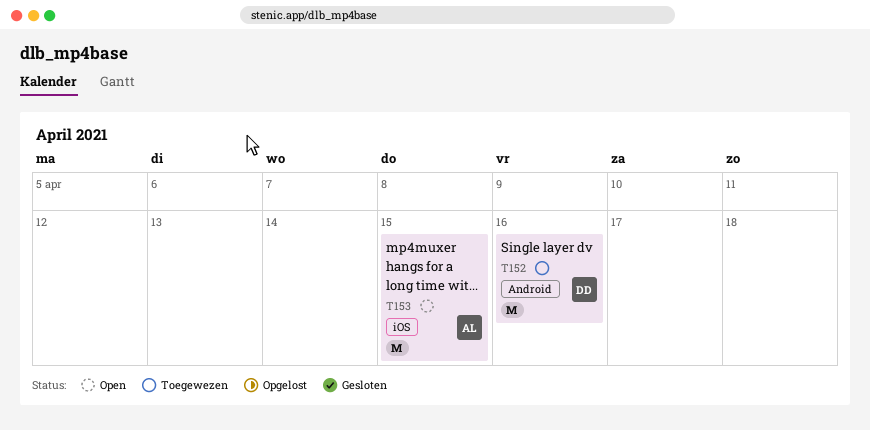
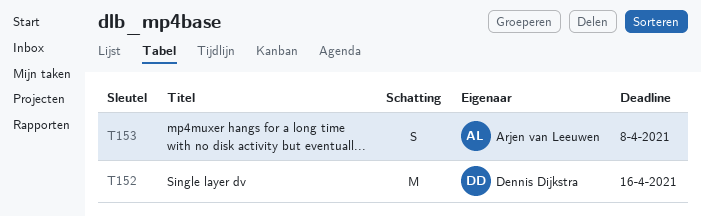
T153, estimate: M -> S
T153, due: Apr 15 -> Apr 8

